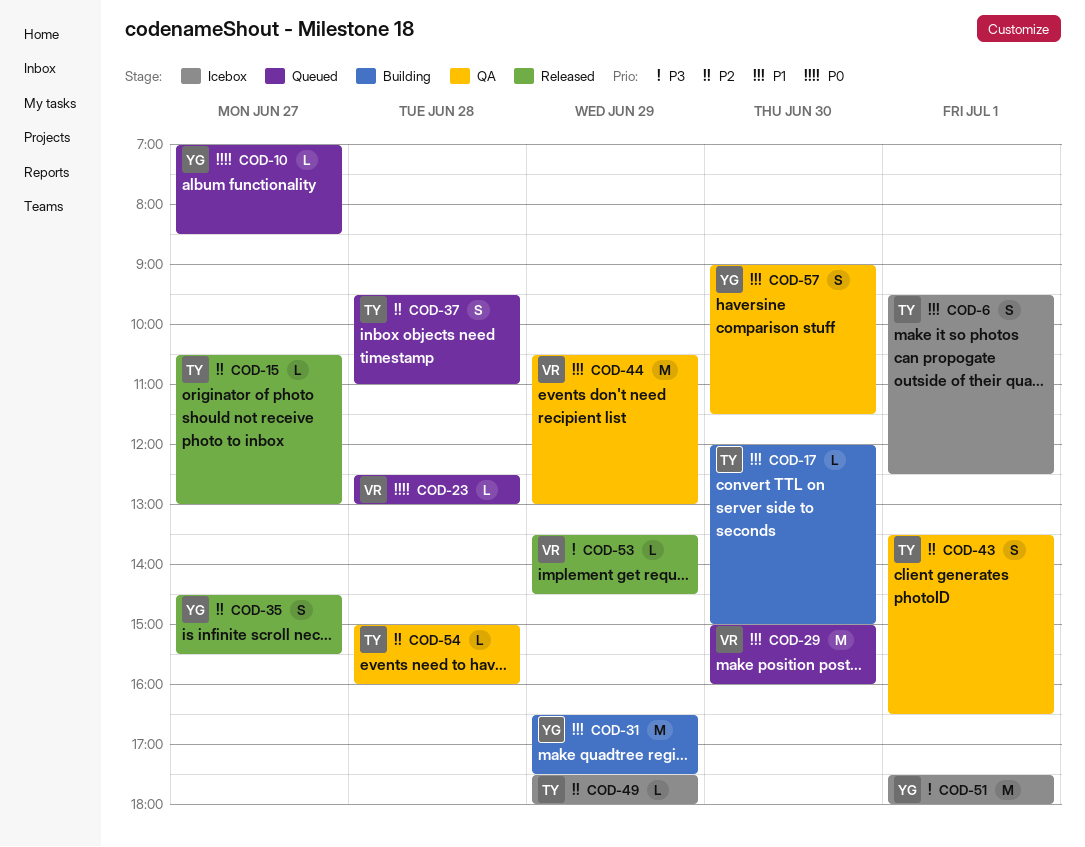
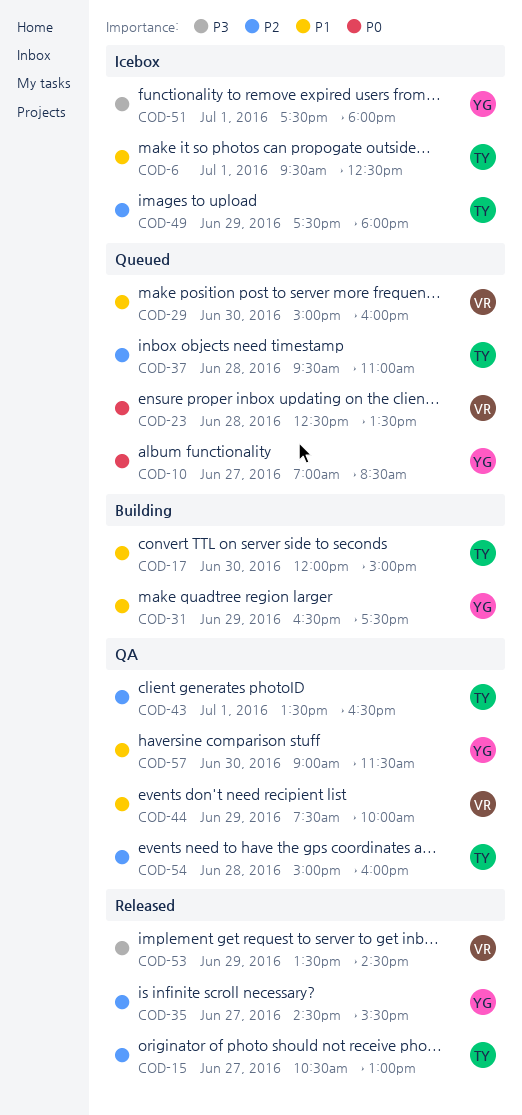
COD-23, ends: 13:00 -> 13:30
COD-44, begins: 10:30 -> 07:30
COD-44, ends: 13:00 -> 10:00

